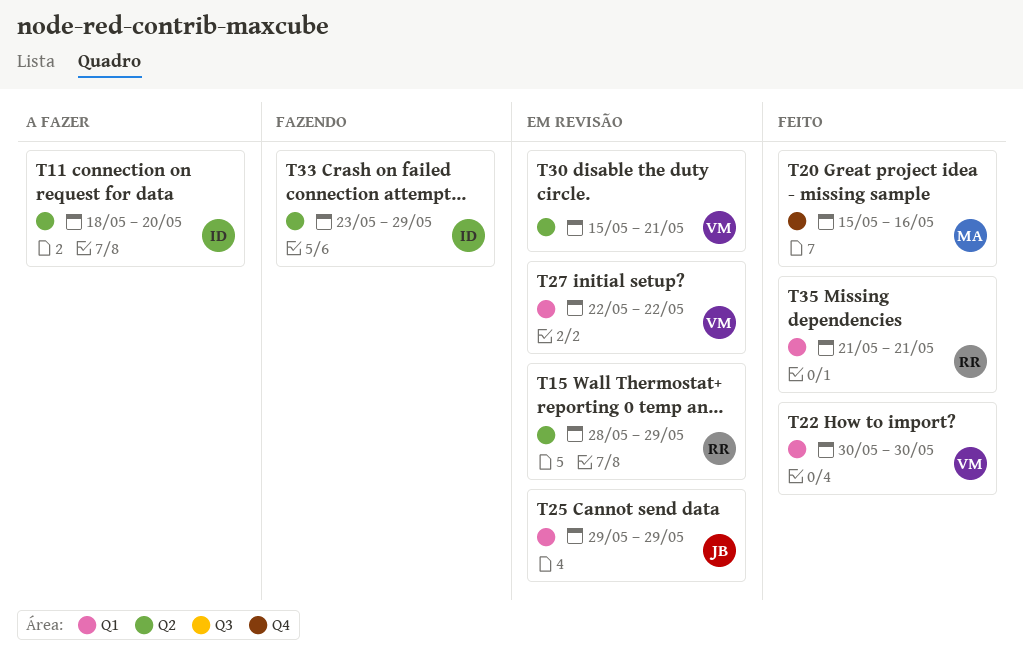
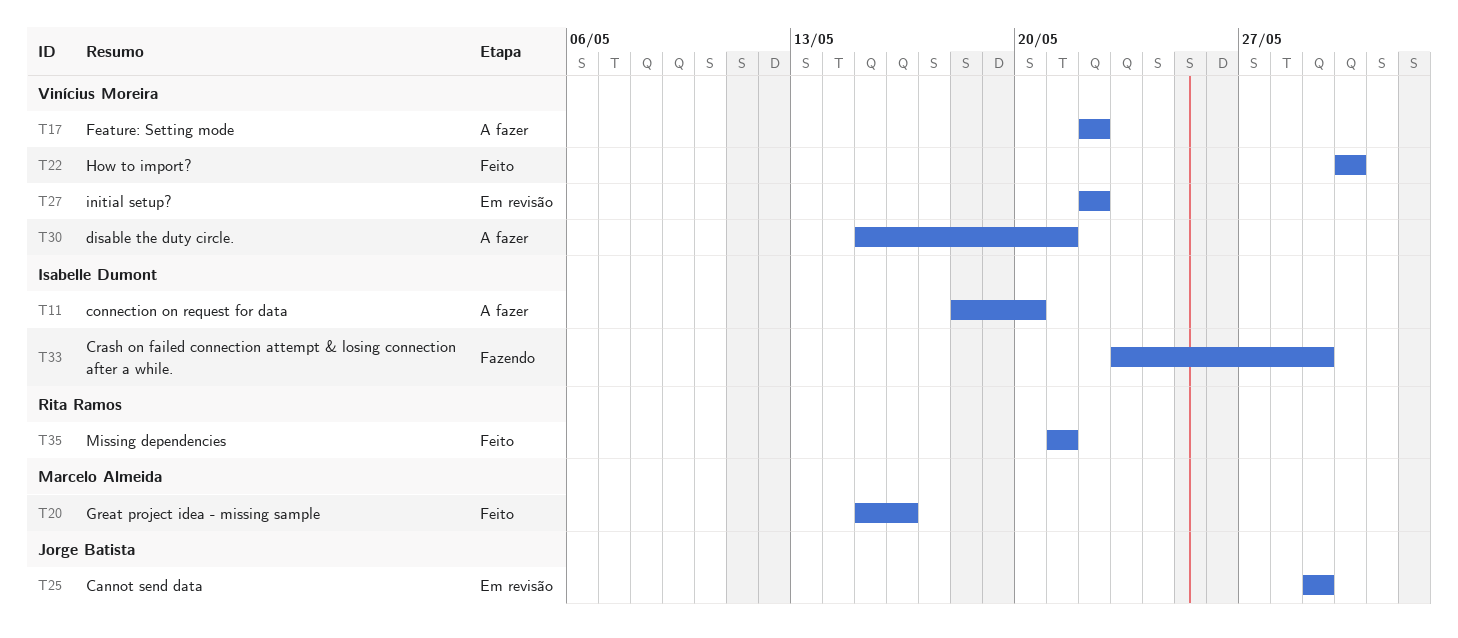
T15: present -> none
T17: none -> present
T30, status: Em revisão -> A fazer

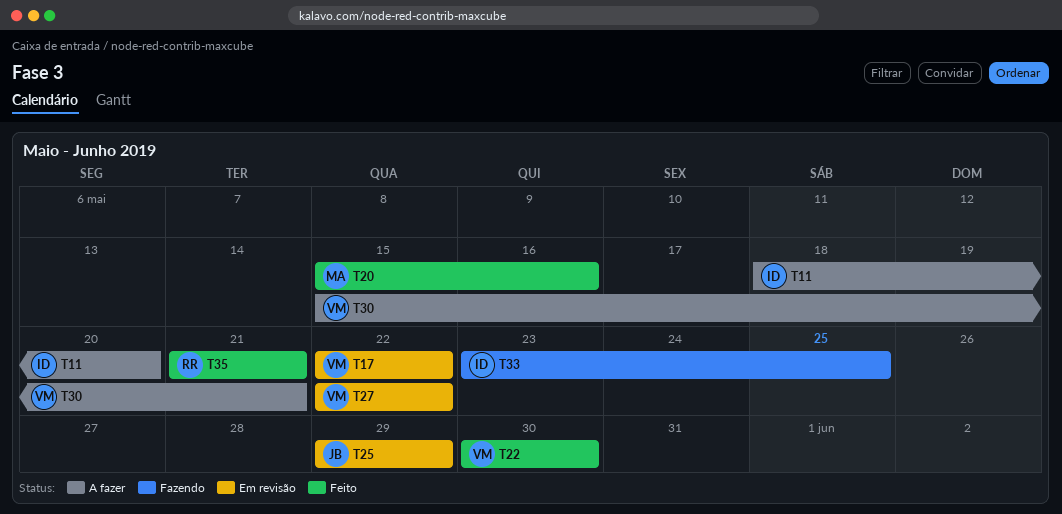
T17, status: A fazer -> Em revisão
T33, due: May 29 -> May 25

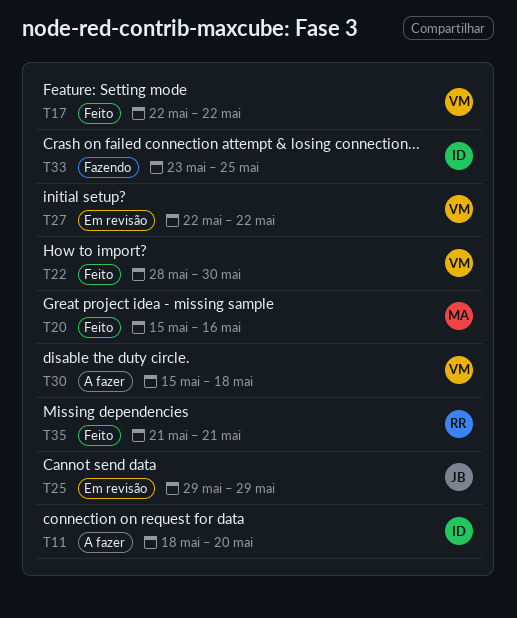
T17, status: Em revisão -> Feito
T22, start: May 30 -> May 28
T30, due: May 21 -> May 18

